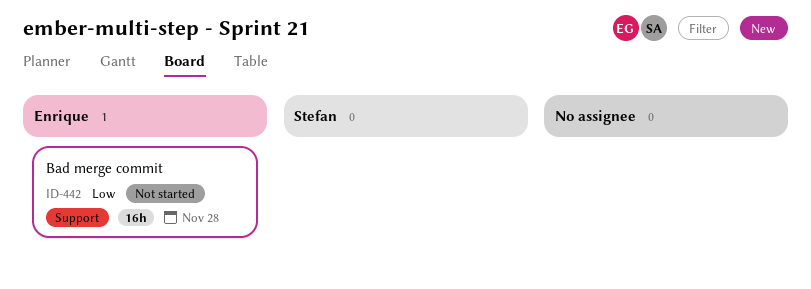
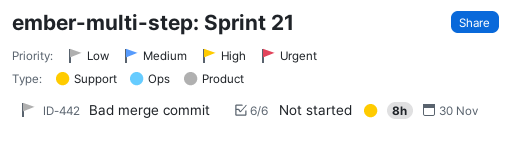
ID-442, estimate: 16h -> 8h
ID-442, due: Nov 28 -> Nov 30

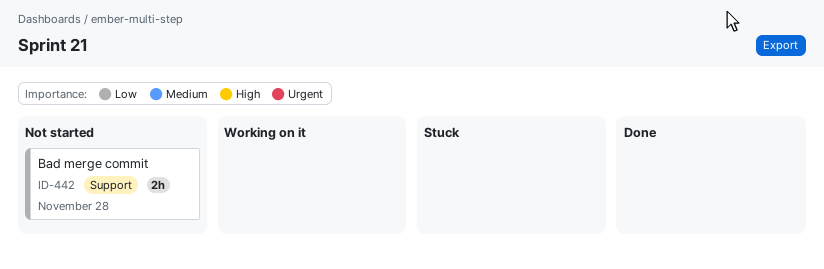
ID-442, estimate: 8h -> 2h
ID-442, due: Nov 30 -> Nov 28

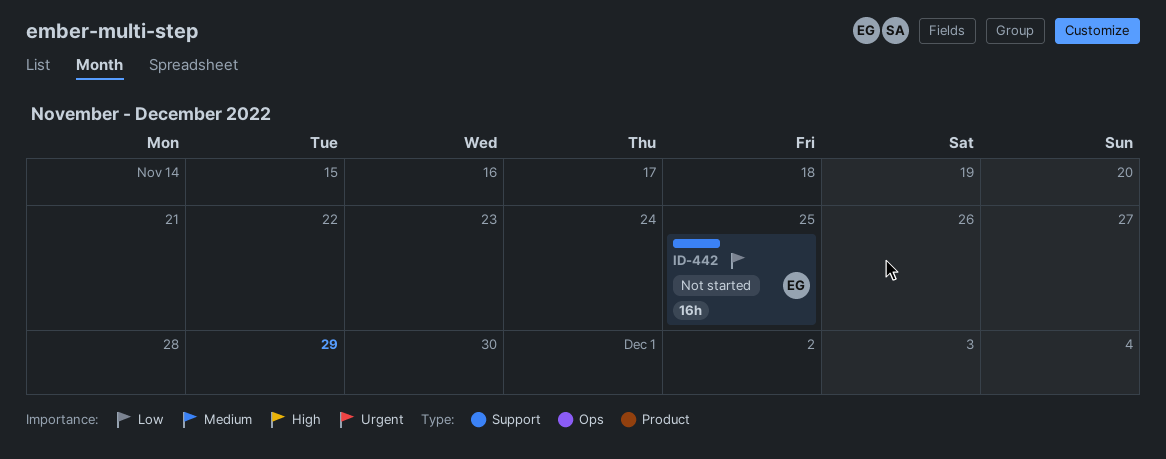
ID-442, estimate: 2h -> 16h
ID-442, due: Nov 28 -> Nov 25

